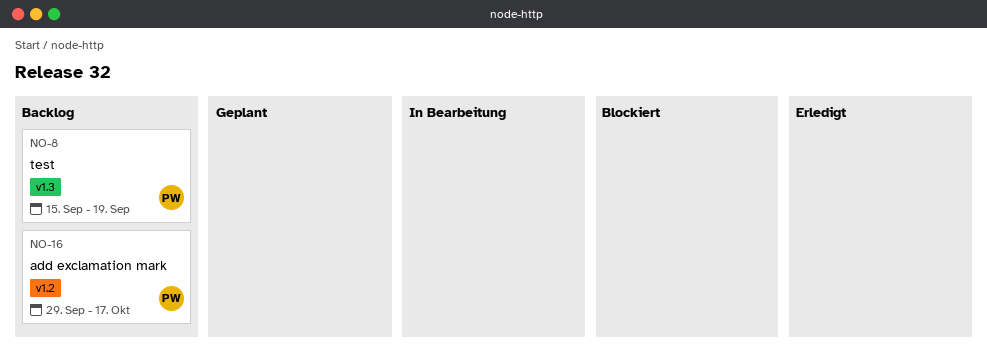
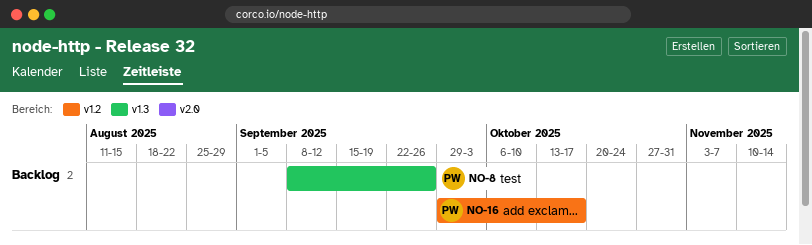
NO-8, start: Sep 15 -> Sep 8
NO-8, due: Sep 19 -> Sep 26

